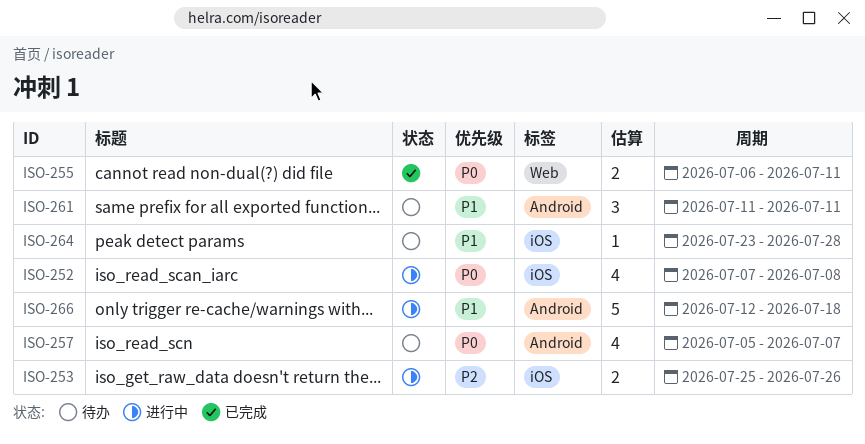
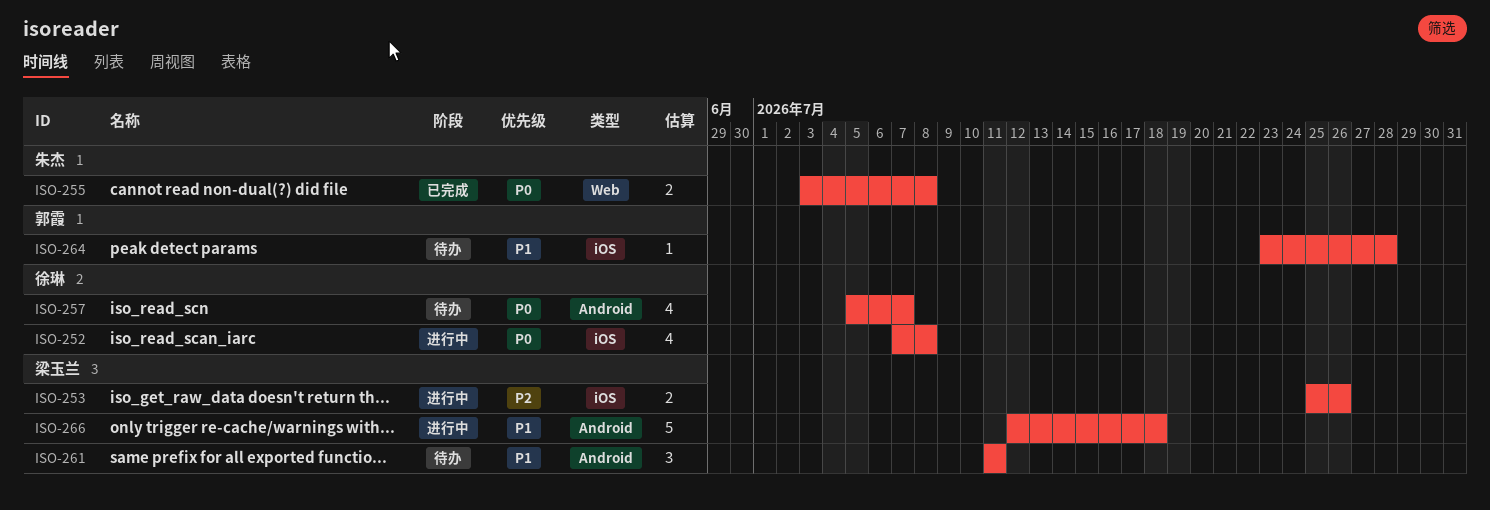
ISO-255, start: Jul 6 -> Jul 3
ISO-255, due: Jul 11 -> Jul 8

